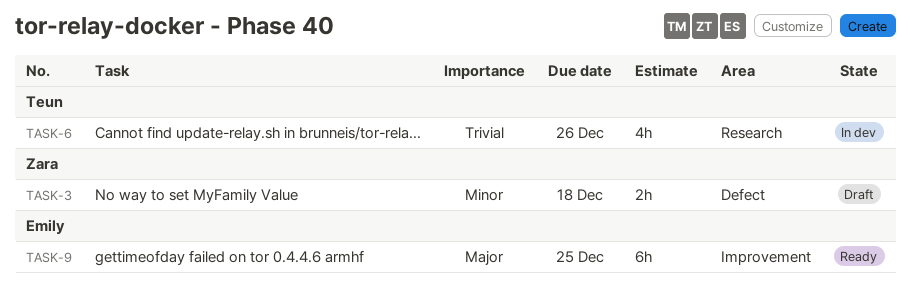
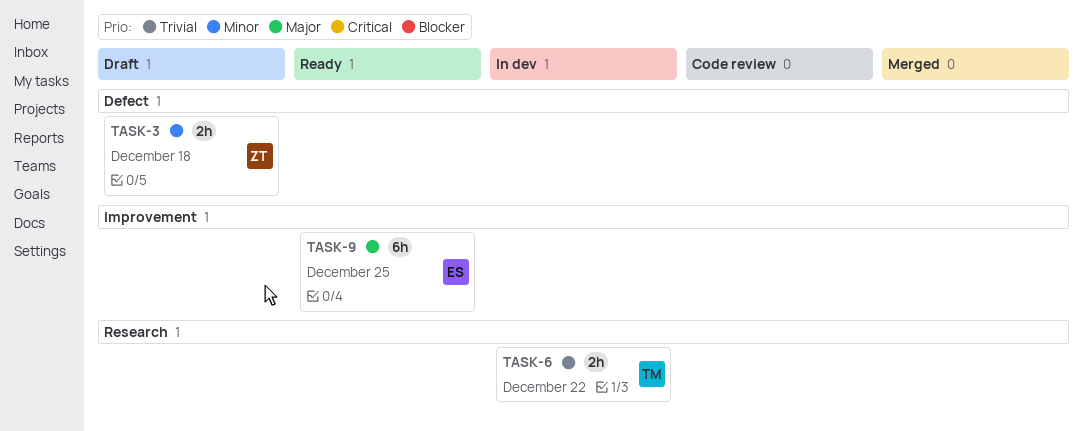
TASK-6, estimate: 4h -> 2h
TASK-6, due: Dec 26 -> Dec 22

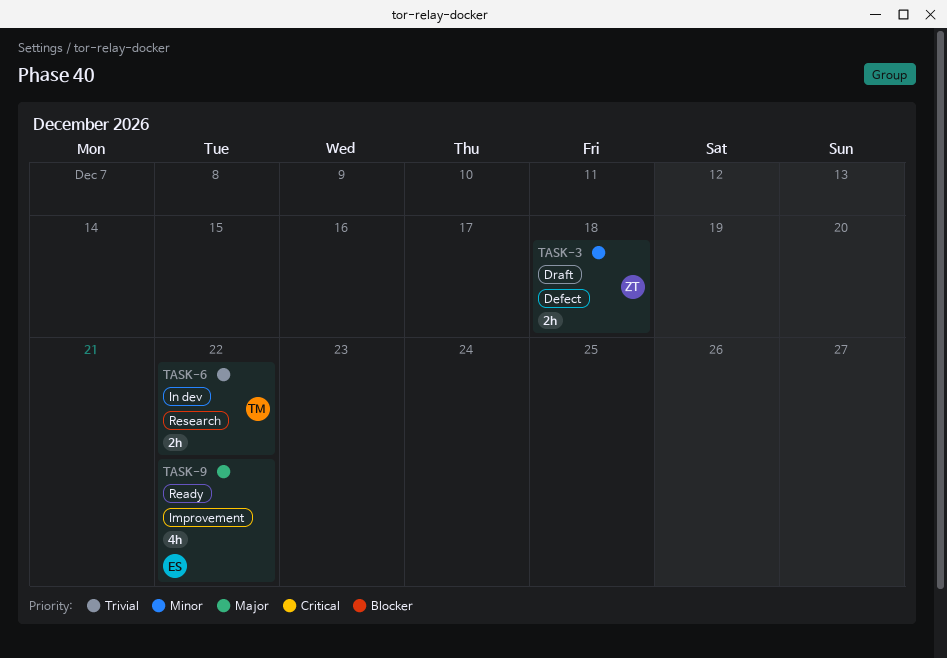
TASK-9, estimate: 6h -> 4h
TASK-9, due: Dec 25 -> Dec 22

